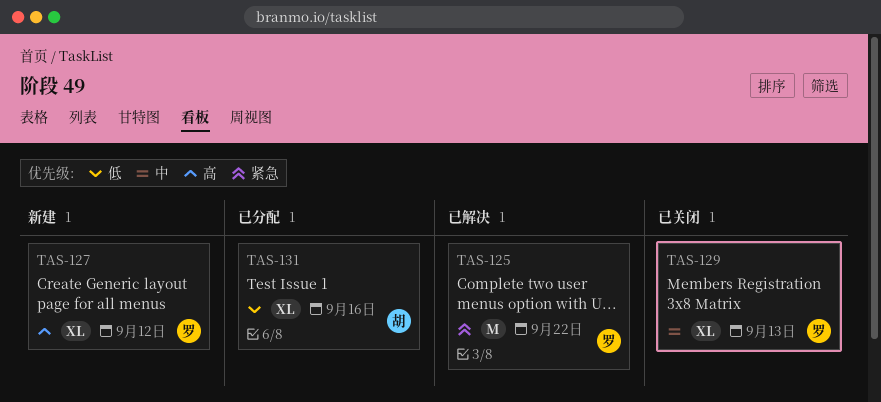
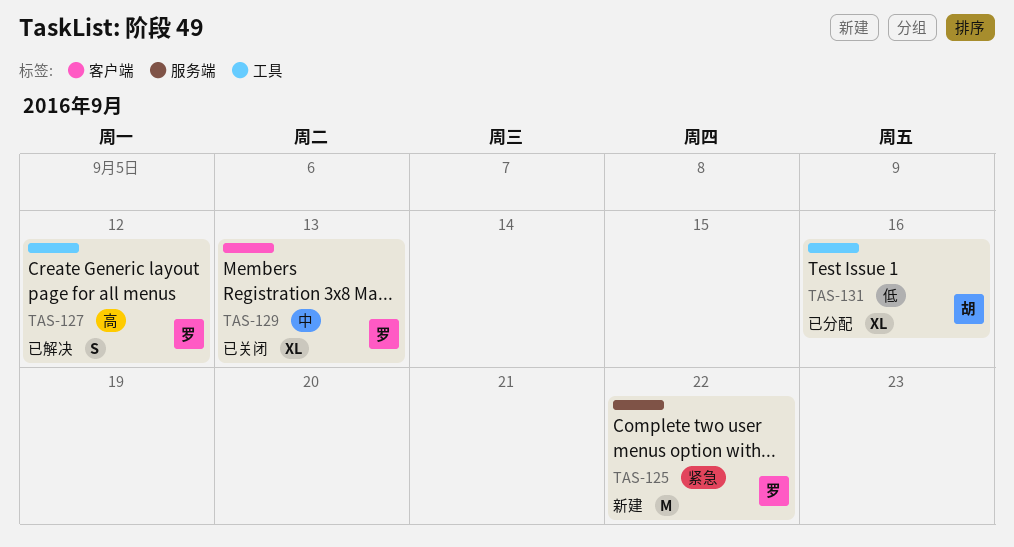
TAS-125, status: 已解决 -> 新建
TAS-127, status: 新建 -> 已解决
TAS-127, estimate: XL -> S

